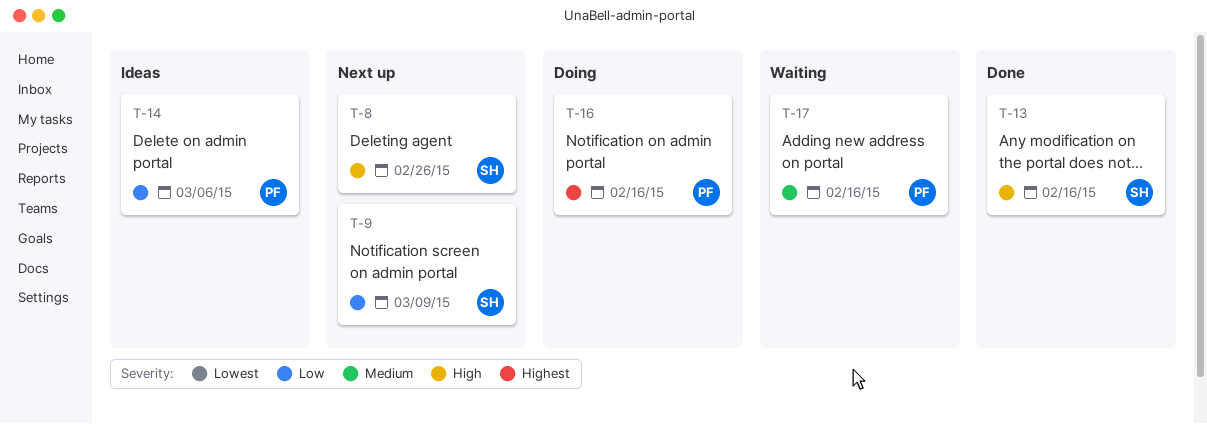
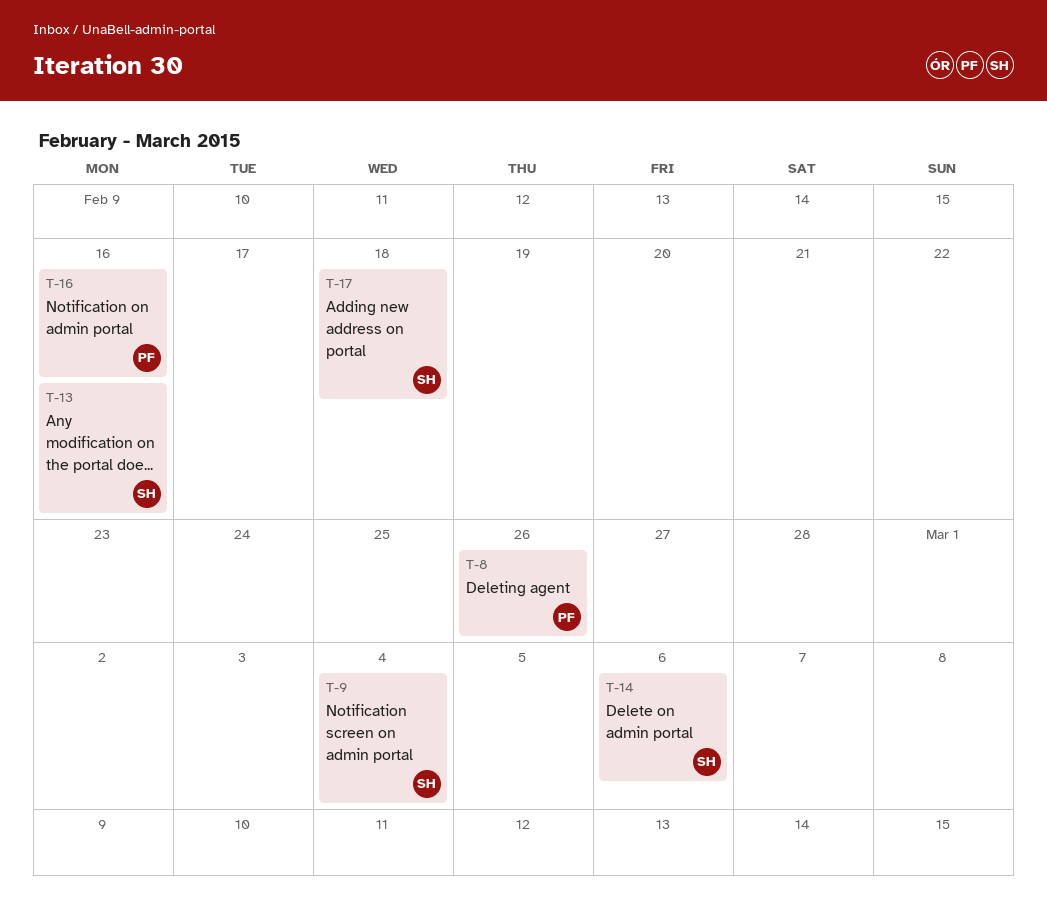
T-8, owner: SH -> PF
T-9, due: Mar 9 -> Mar 4
T-14, owner: PF -> SH
T-17, owner: PF -> SH
T-17, due: Feb 16 -> Feb 18

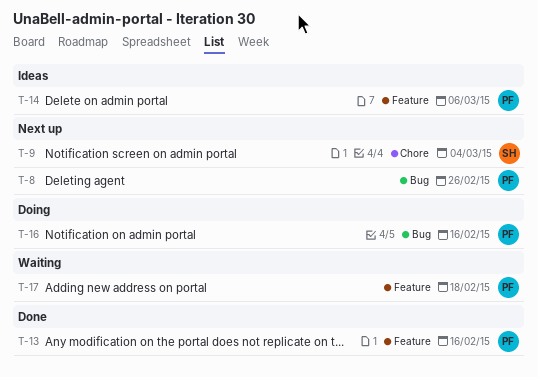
T-13, owner: SH -> PF
T-14, owner: SH -> PF
T-17, owner: SH -> PF

